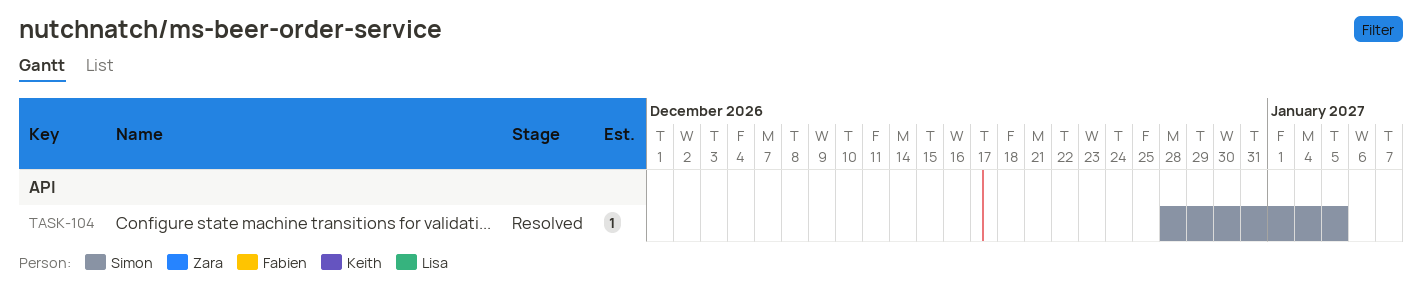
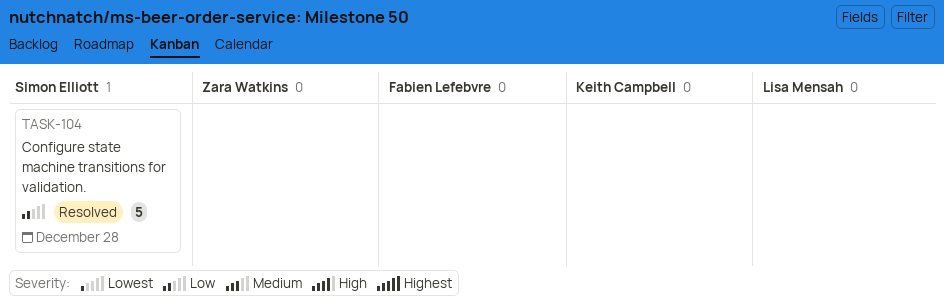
TASK-104, estimate: 1 -> 5
TASK-104, due: Jan 5 -> Dec 28

